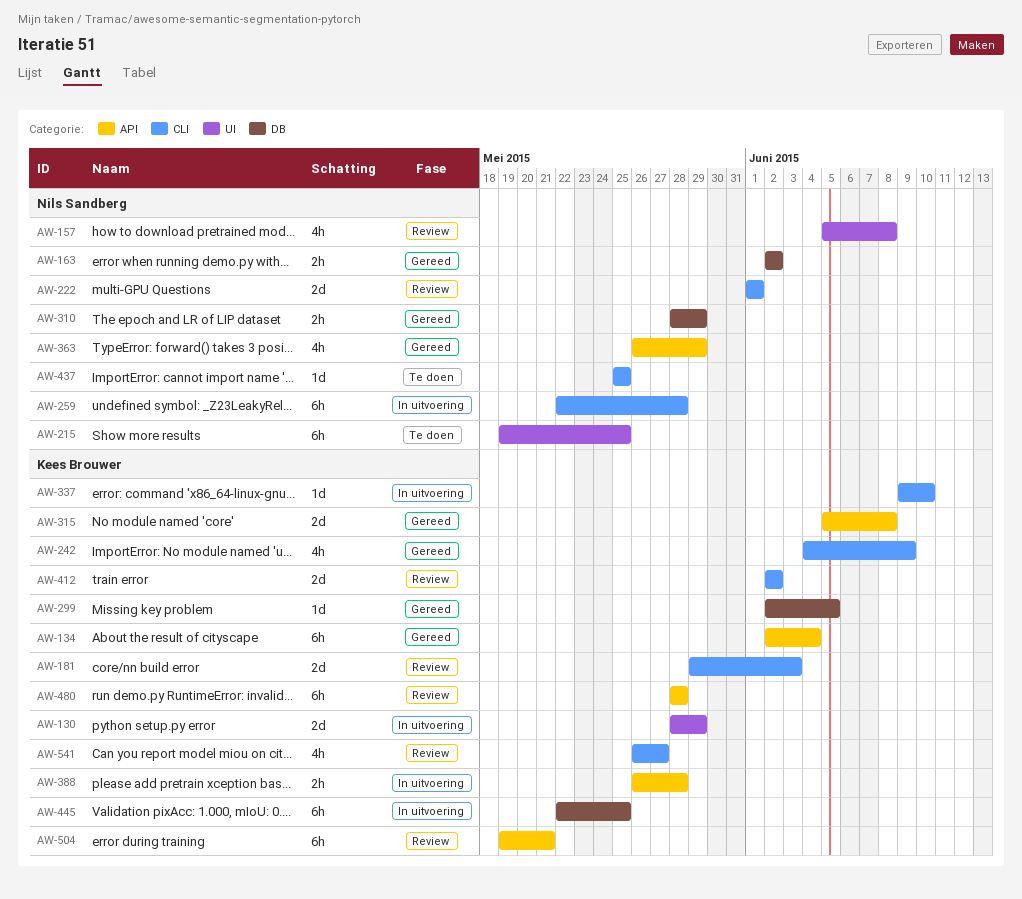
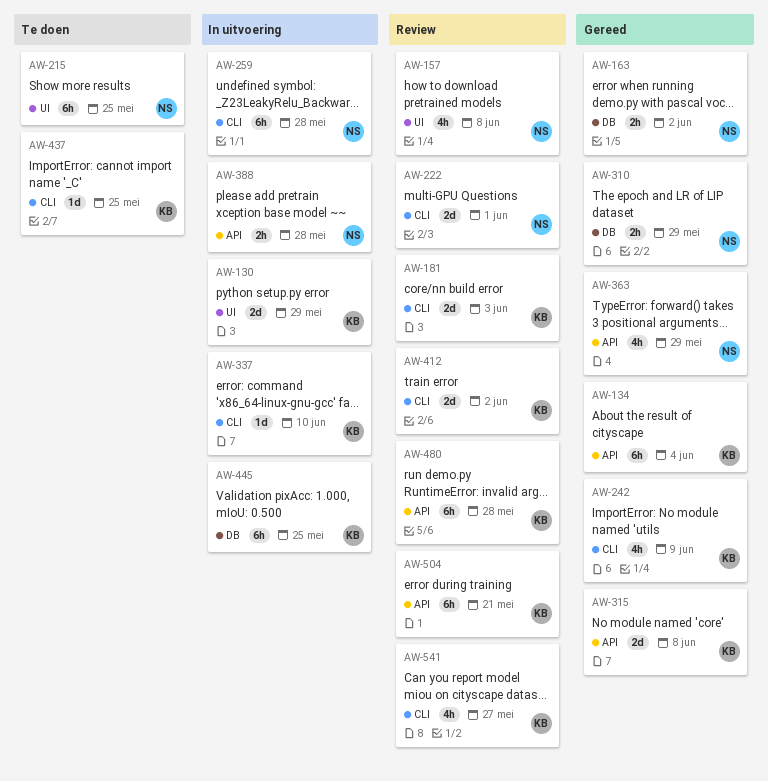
AW-299: present -> none
AW-388, owner: Kees Brouwer -> Nils Sandberg
AW-437, owner: Nils Sandberg -> Kees Brouwer

